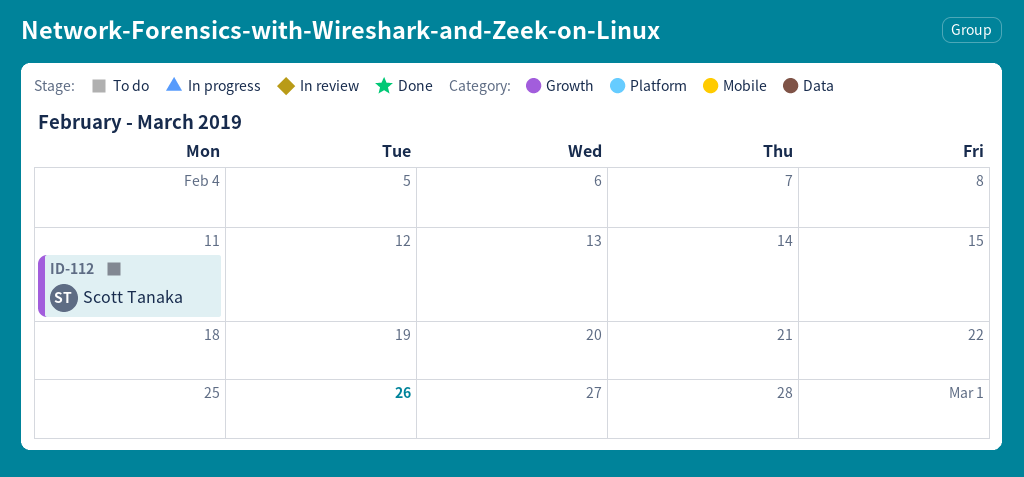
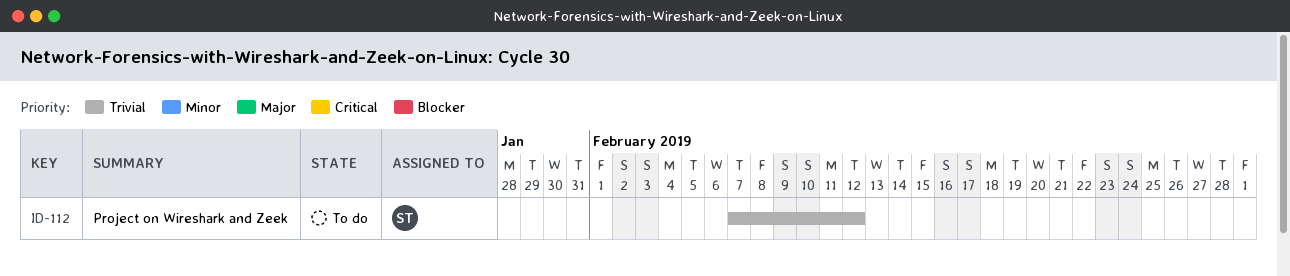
ID-112, due: Feb 11 -> Feb 12

